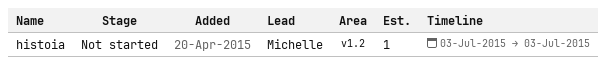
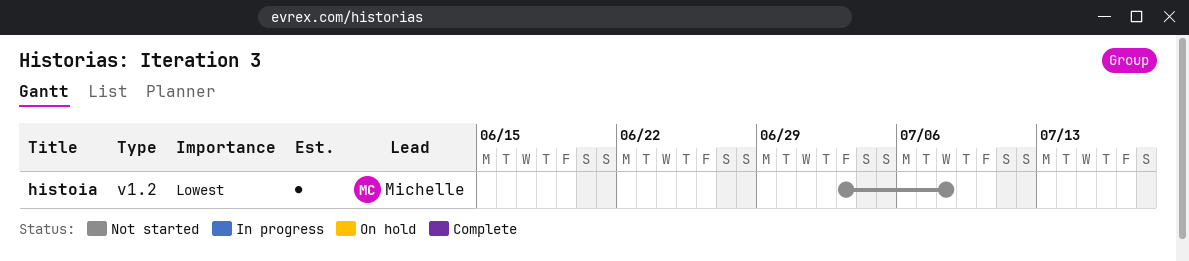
histoia, due: Jul 3 -> Jul 8

